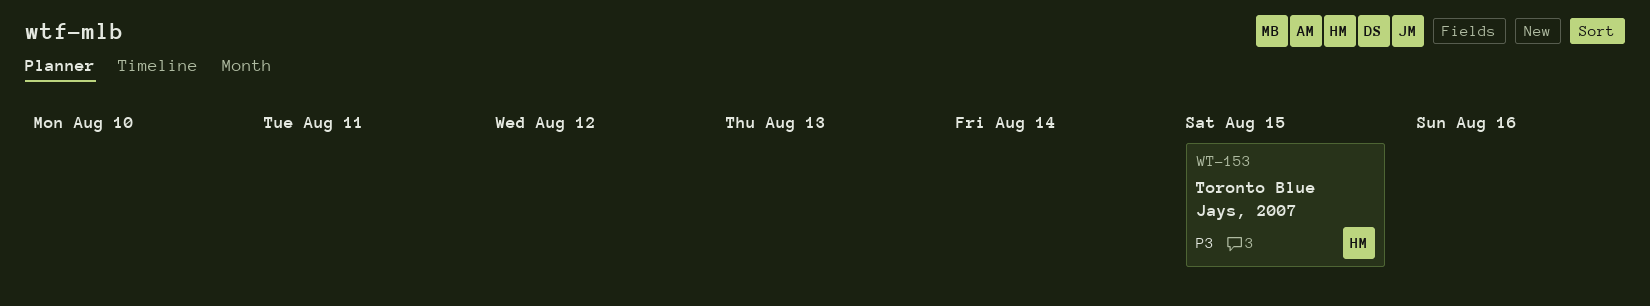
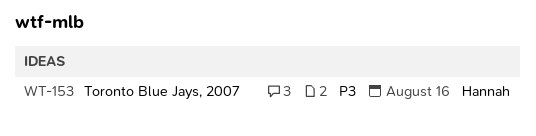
WT-153, due: Aug 15 -> Aug 16

